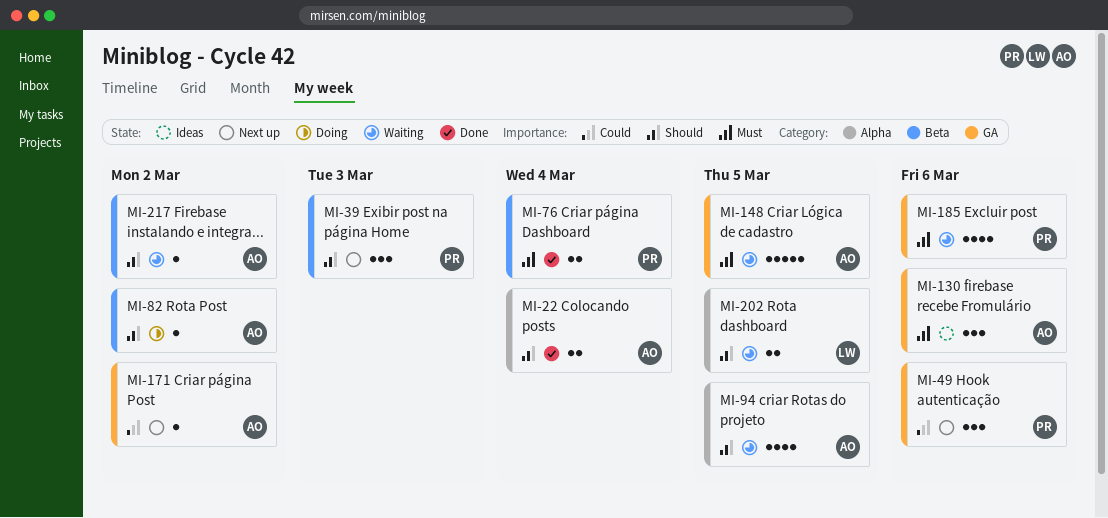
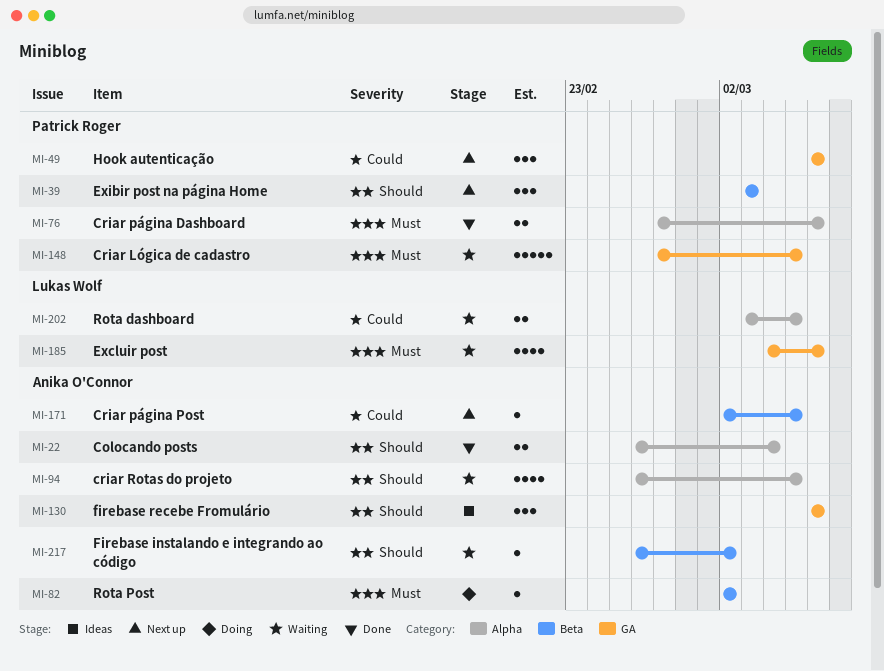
MI-76, label: Beta -> Alpha
MI-76, due: Mar 4 -> Mar 6
MI-82, priority: Should -> Must
MI-130, priority: Must -> Should
MI-148, owner: Anika O'Connor -> Patrick Roger
MI-171, label: GA -> Beta
MI-171, due: Mar 2 -> Mar 5
MI-185, owner: Patrick Roger -> Lukas Wolf
MI-202, priority: Should -> Could

